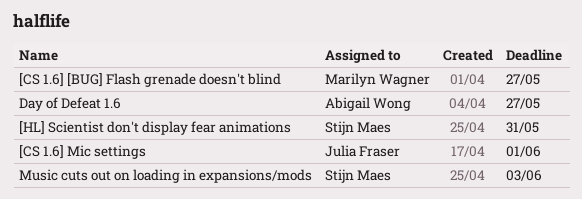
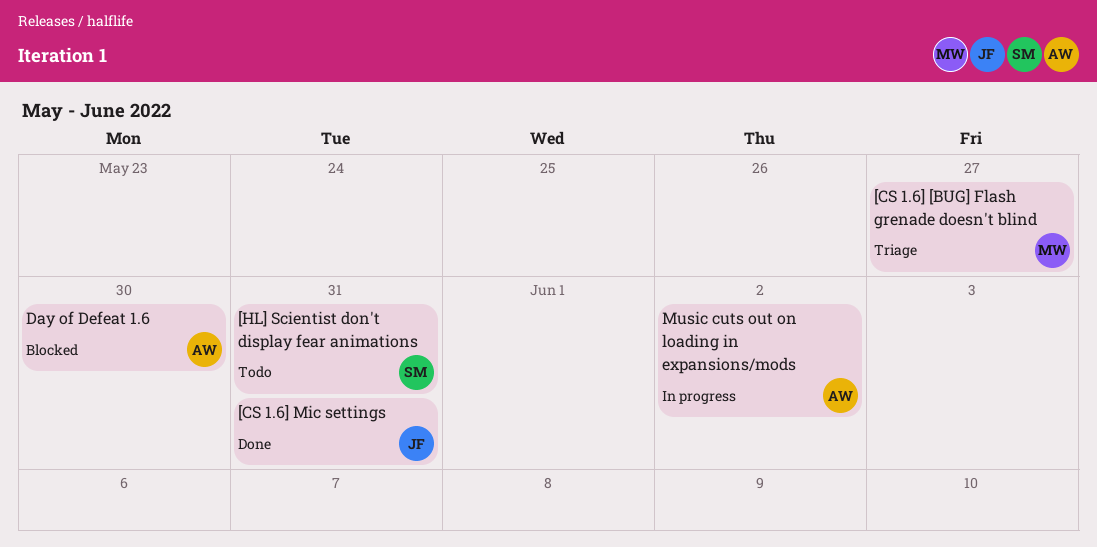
[CS 1.6] Mic settings, due: Jun 1 -> May 31
Day of Defeat 1.6, due: May 27 -> May 30
Music cuts out on loading in expansions/mods, owner: Stijn Maes -> Abigail Wong
Music cuts out on loading in expansions/mods, due: Jun 3 -> Jun 2

